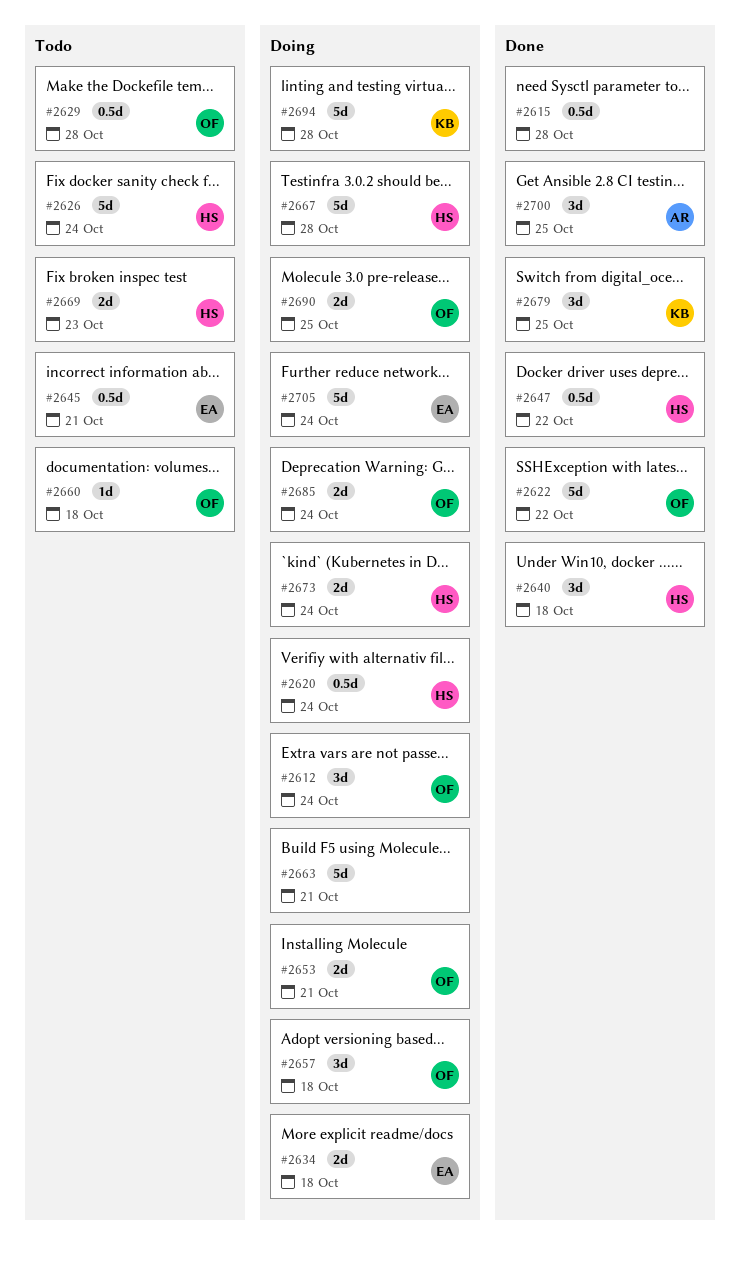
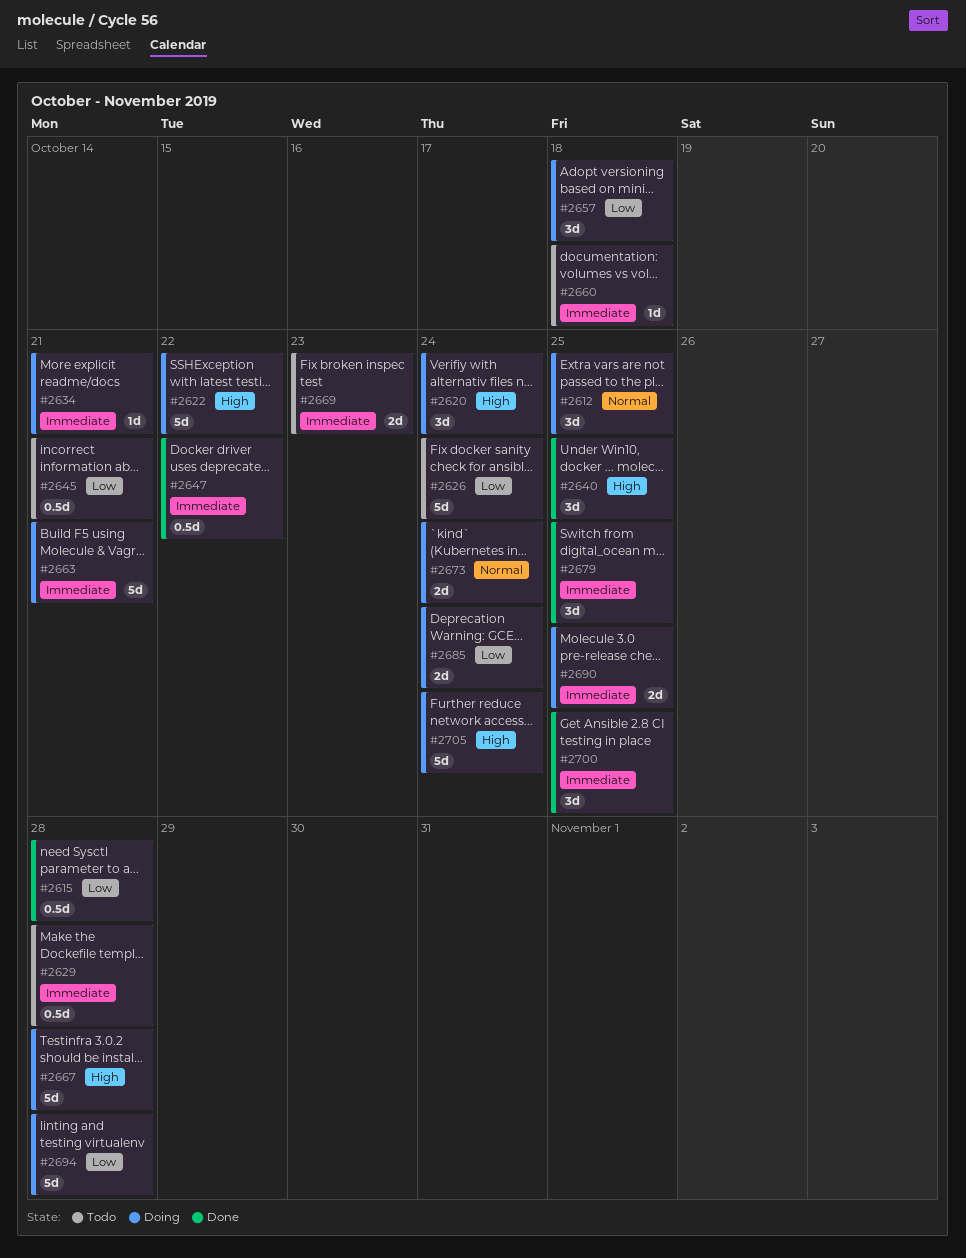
#2612, due: Oct 24 -> Oct 25
#2620, estimate: 0.5d -> 3d
#2622, status: Done -> Doing
#2634, estimate: 2d -> 1d
#2634, due: Oct 18 -> Oct 21
#2640, due: Oct 18 -> Oct 25
#2653: present -> none

